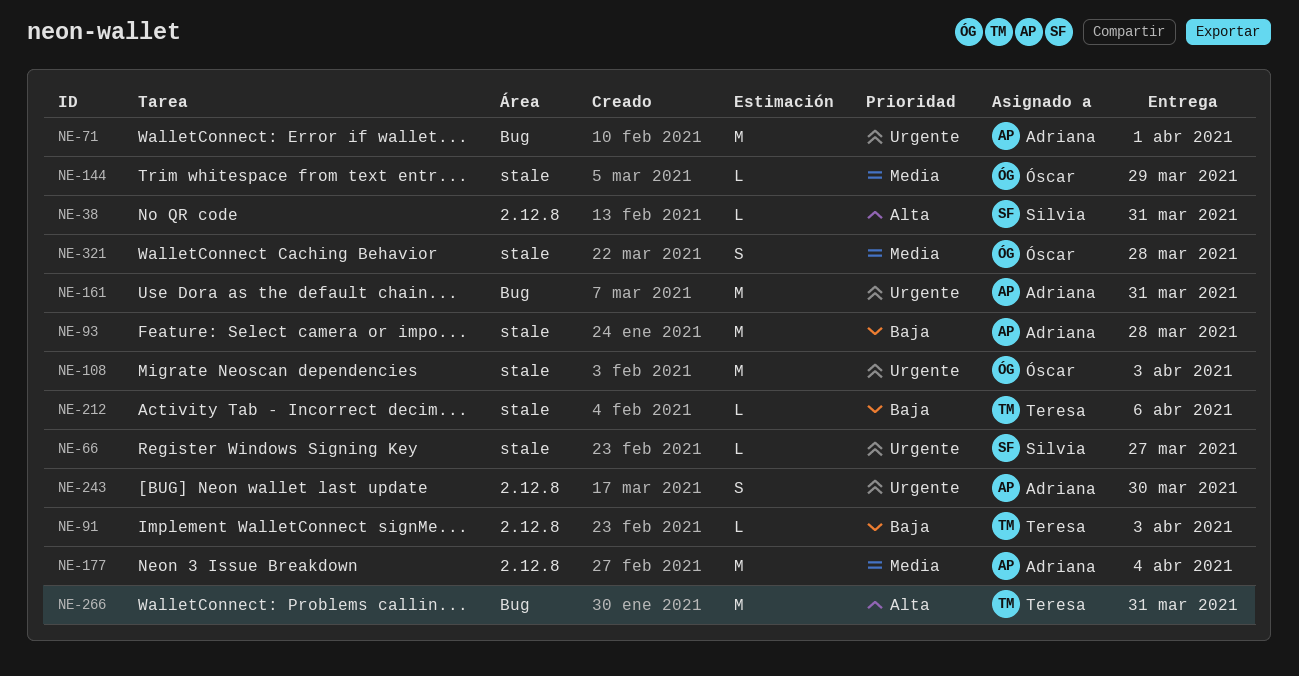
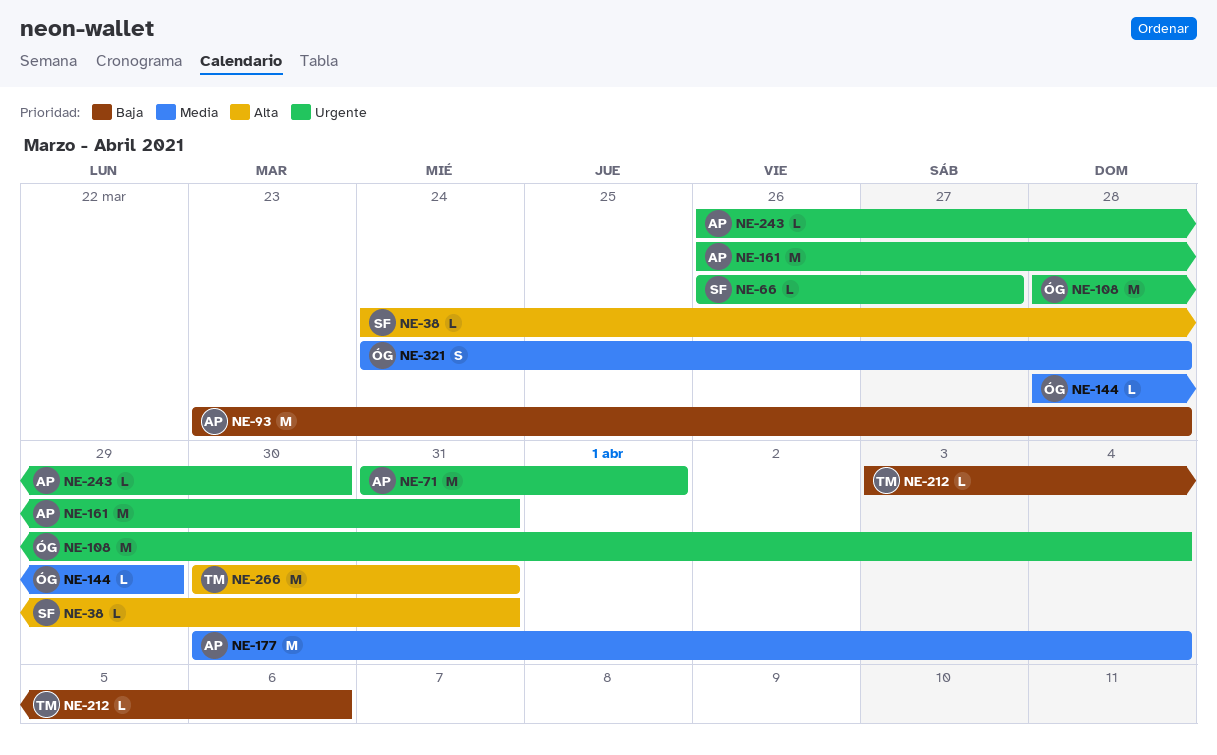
NE-91: present -> none
NE-108, due: Apr 3 -> Apr 4
NE-243, estimate: S -> L

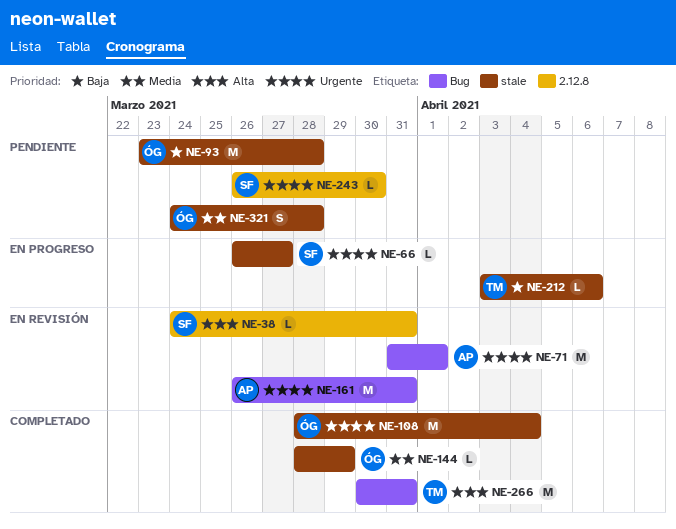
NE-93, owner: AP -> ÓG
NE-177: present -> none
NE-243, owner: AP -> SF

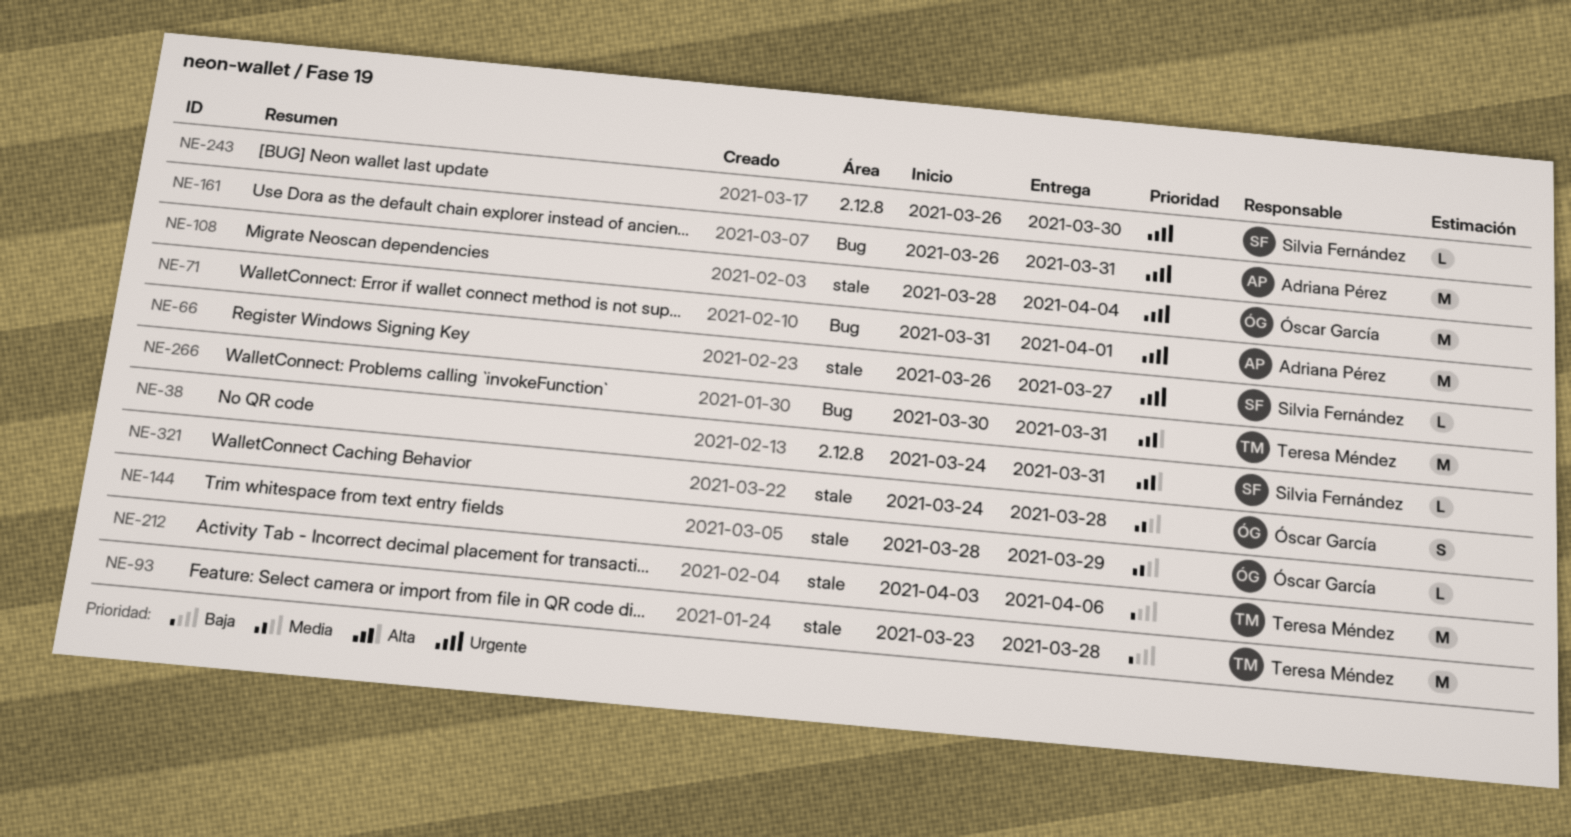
NE-93, owner: Óscar García -> Teresa Méndez
NE-212, estimate: L -> M

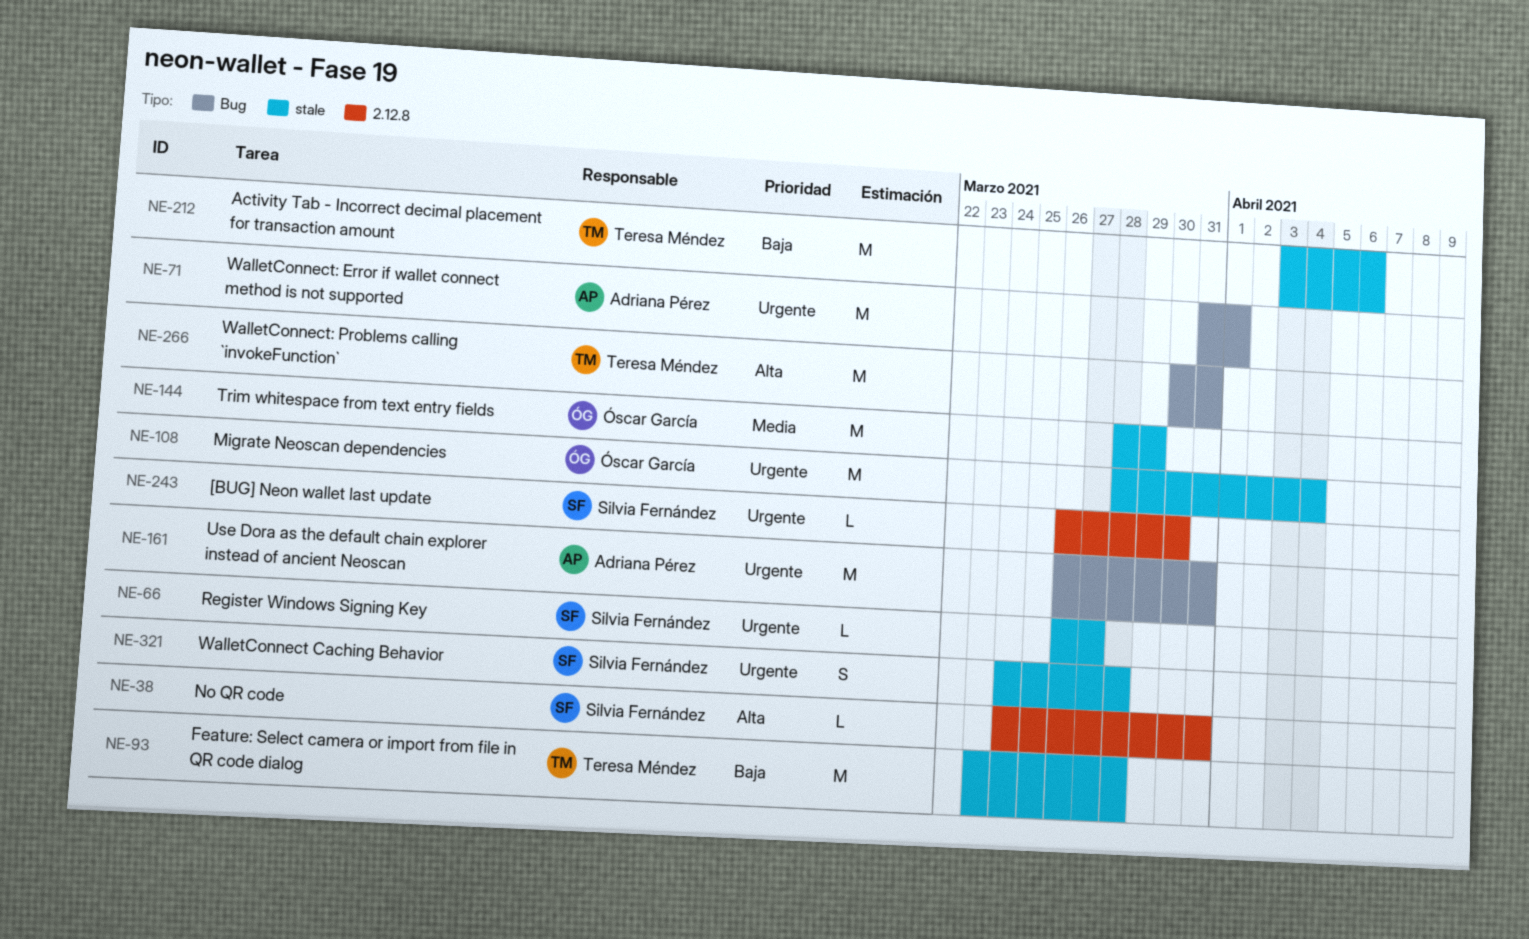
NE-144, estimate: L -> M
NE-321, owner: Óscar García -> Silvia Fernández
NE-321, priority: Media -> Urgente

